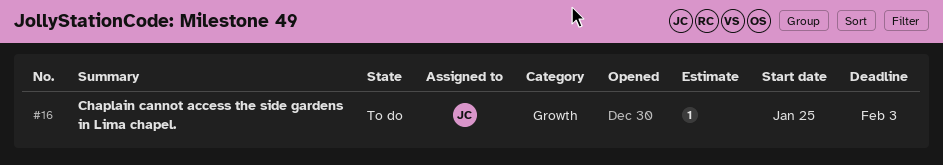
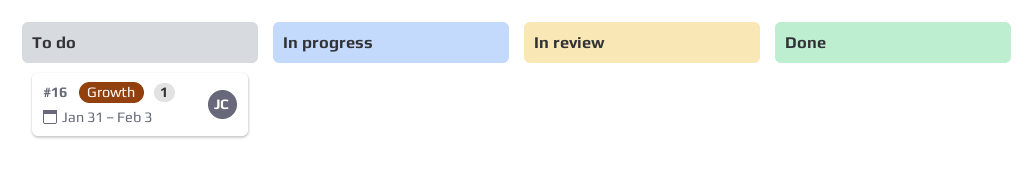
#16, start: Jan 25 -> Jan 31

